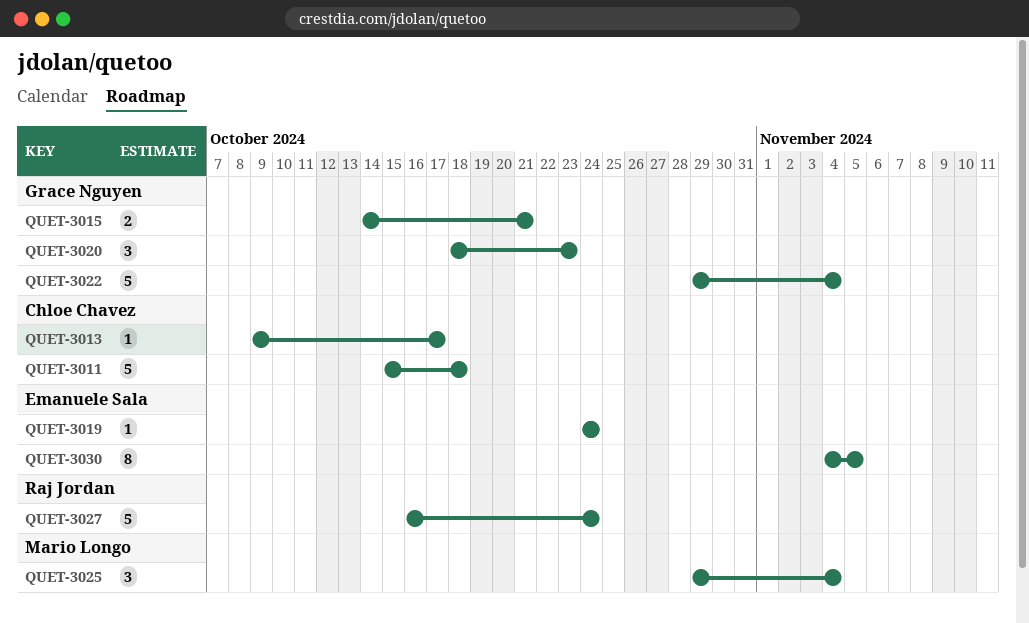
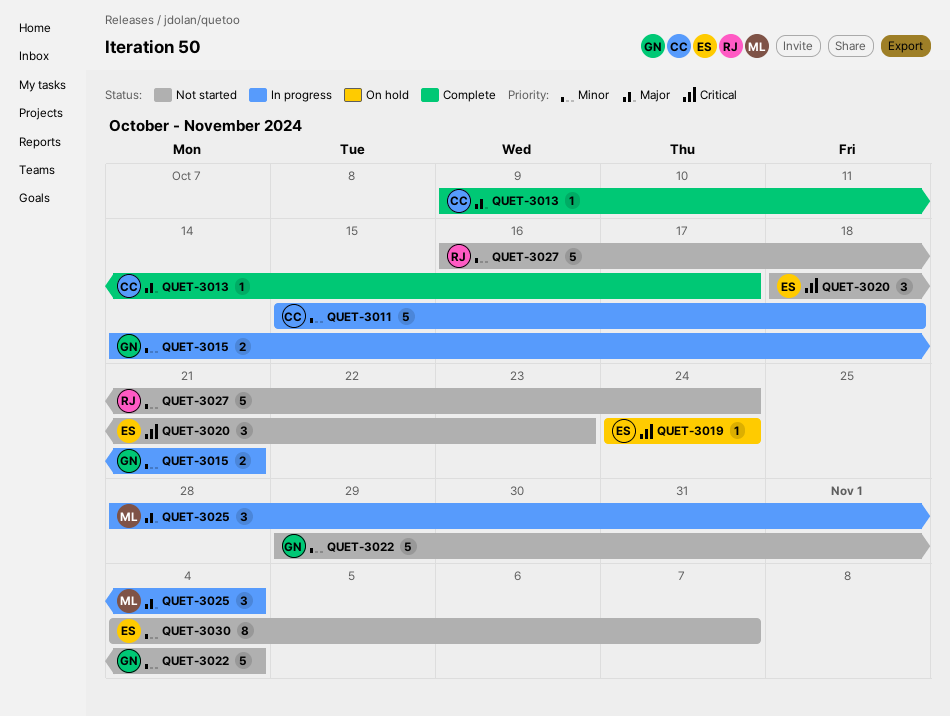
QUET-3020, owner: Grace Nguyen -> Emanuele Sala
QUET-3025, start: Oct 29 -> Oct 28
QUET-3030, due: Nov 5 -> Nov 7

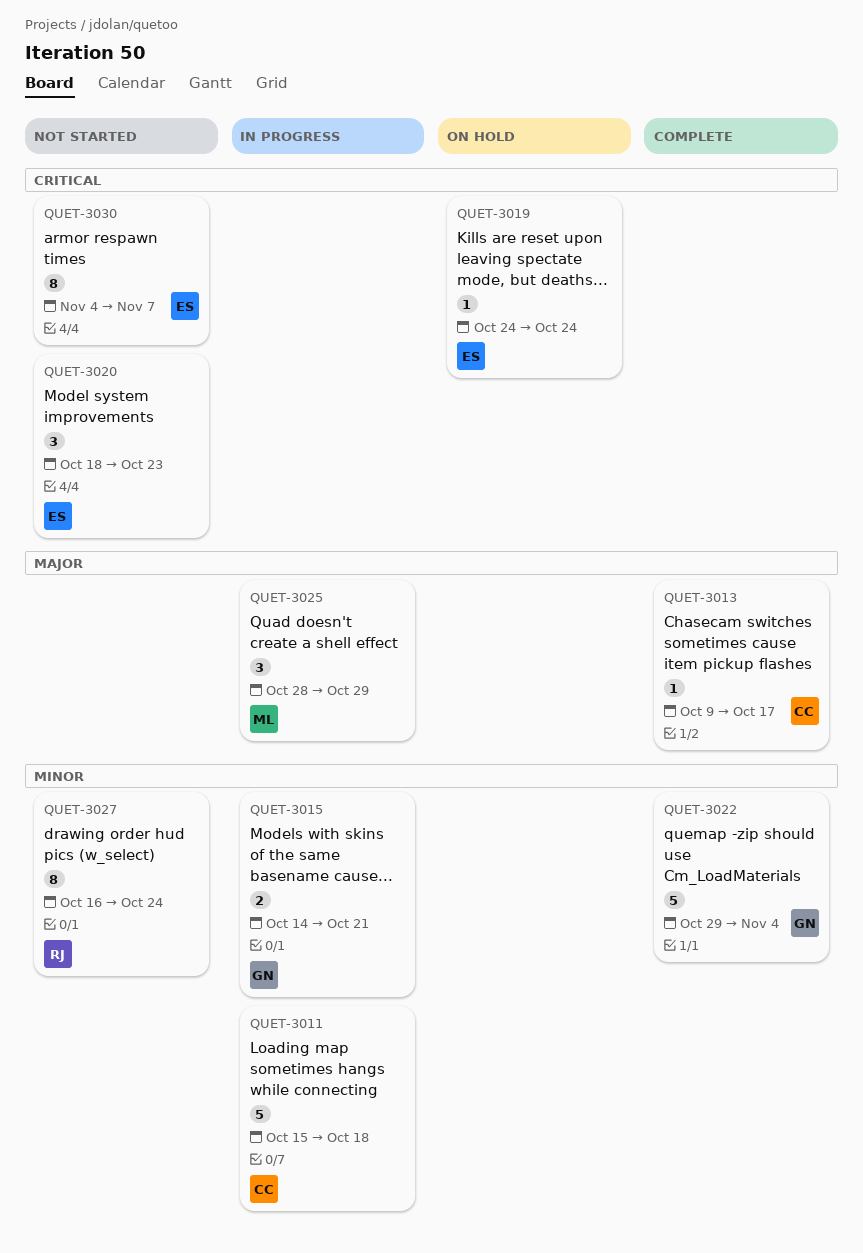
QUET-3022, status: Not started -> Complete
QUET-3025, due: Nov 4 -> Oct 29
QUET-3027, estimate: 5 -> 8
QUET-3030, priority: Minor -> Critical

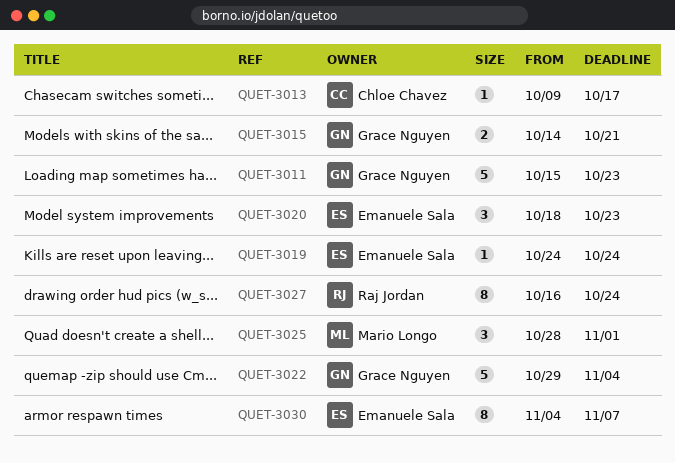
QUET-3011, owner: Chloe Chavez -> Grace Nguyen
QUET-3011, due: Oct 18 -> Oct 23
QUET-3025, due: Oct 29 -> Nov 1

